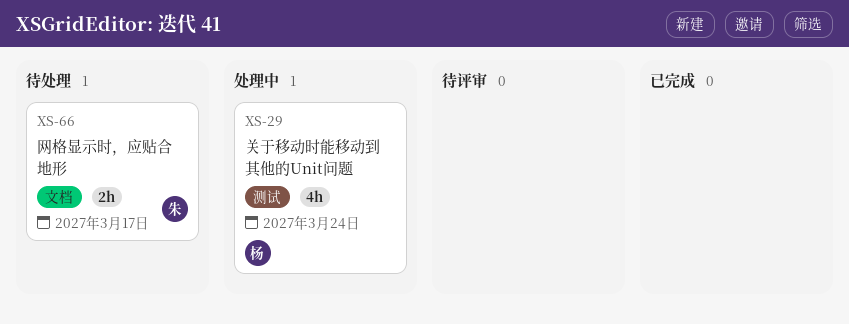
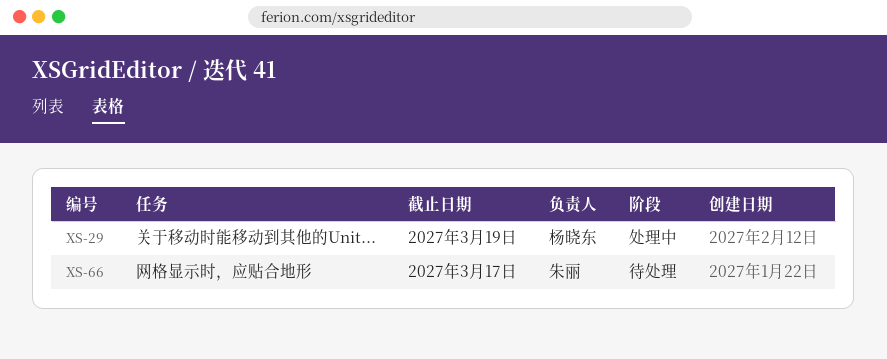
XS-29, due: Mar 24 -> Mar 19

